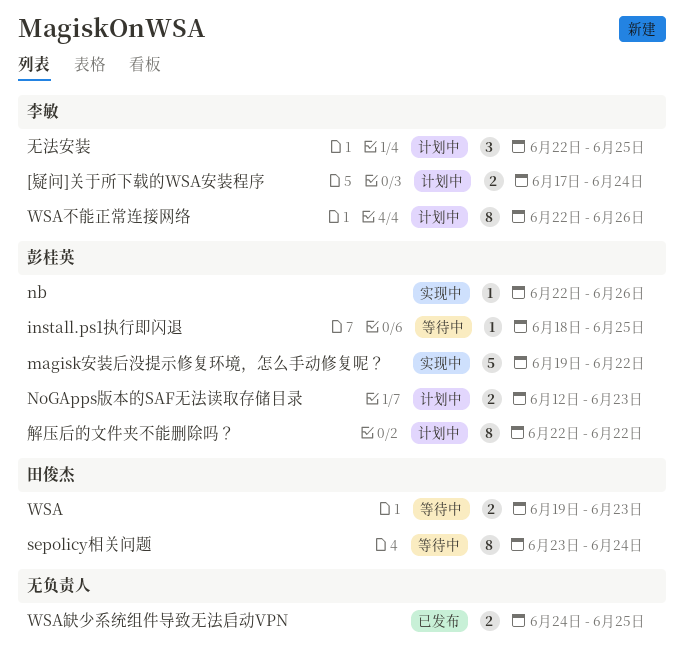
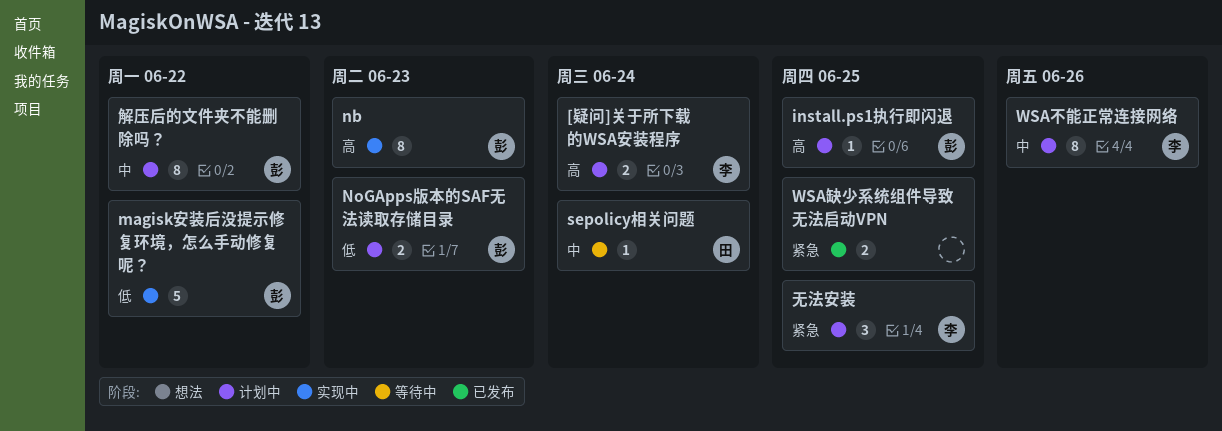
install.ps1执行即闪退, status: 等待中 -> 计划中
nb, estimate: 1 -> 8
nb, due: Jun 26 -> Jun 23
sepolicy相关问题, estimate: 8 -> 1
WSA: present -> none

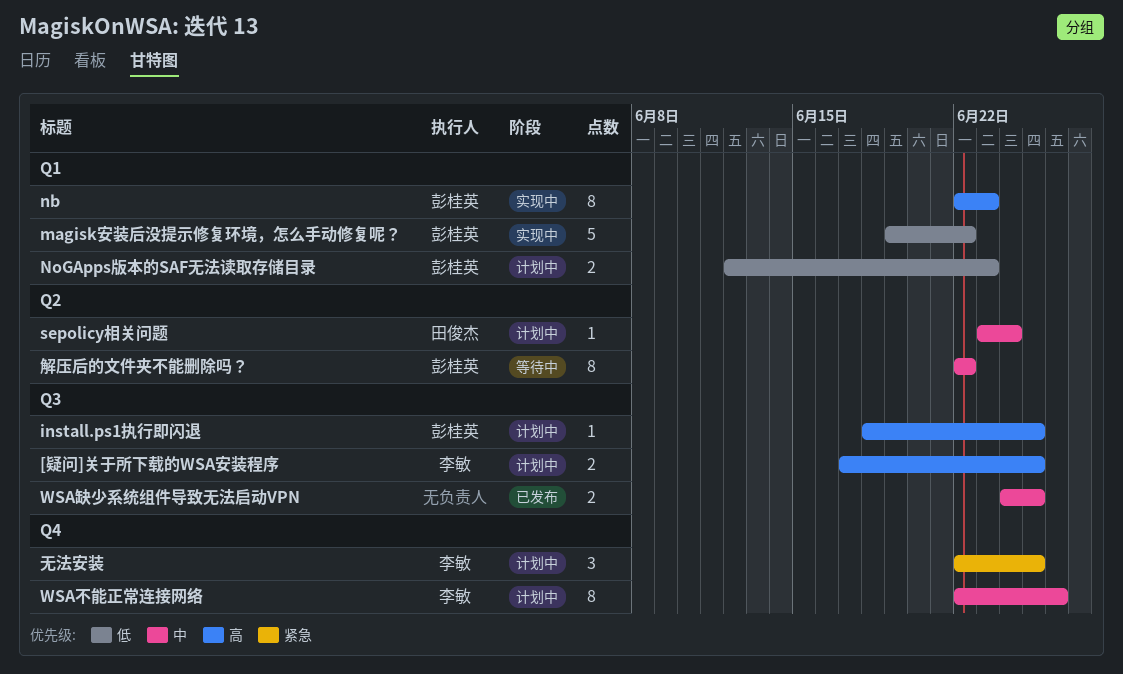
[疑问]关于所下载的WSA安装程序, due: Jun 24 -> Jun 25
sepolicy相关问题, status: 等待中 -> 计划中
WSA缺少系统组件导致无法启动VPN, priority: 紧急 -> 中
解压后的文件夹不能删除吗？, status: 计划中 -> 等待中

